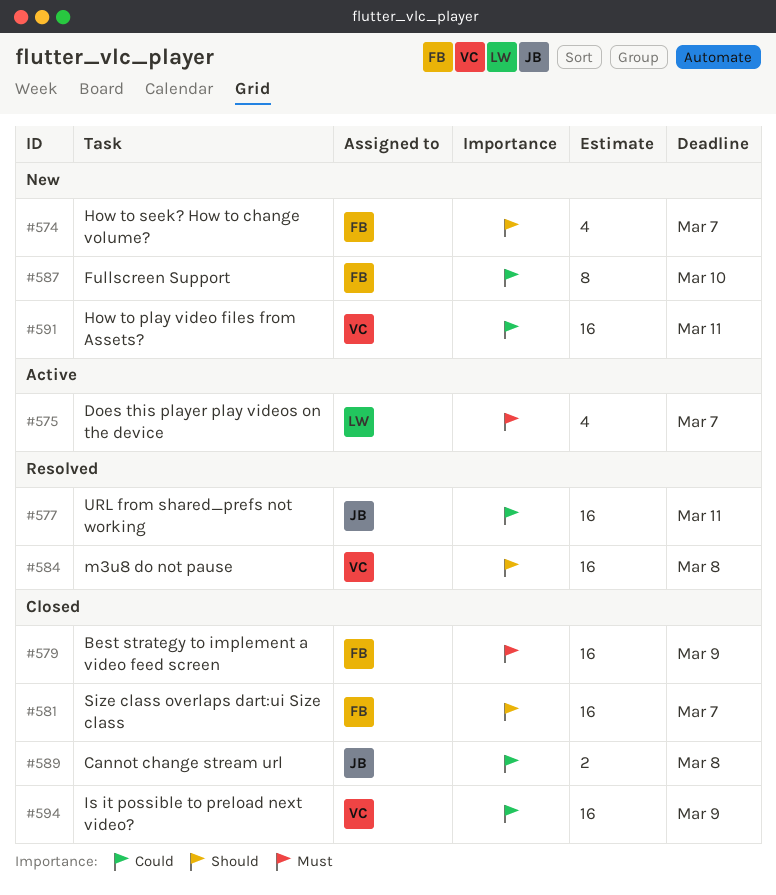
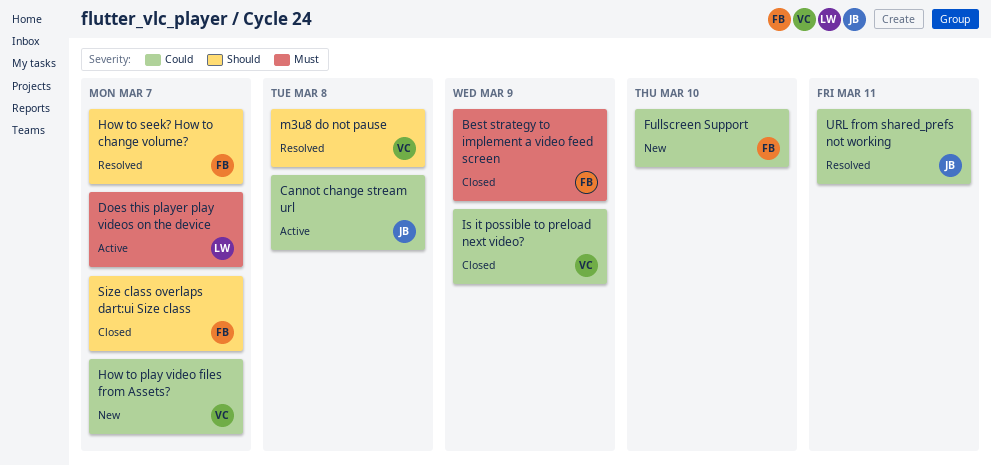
Cannot change stream url, status: Closed -> Active
How to play video files from Assets?, due: Mar 11 -> Mar 7
How to seek? How to change volume?, status: New -> Resolved

